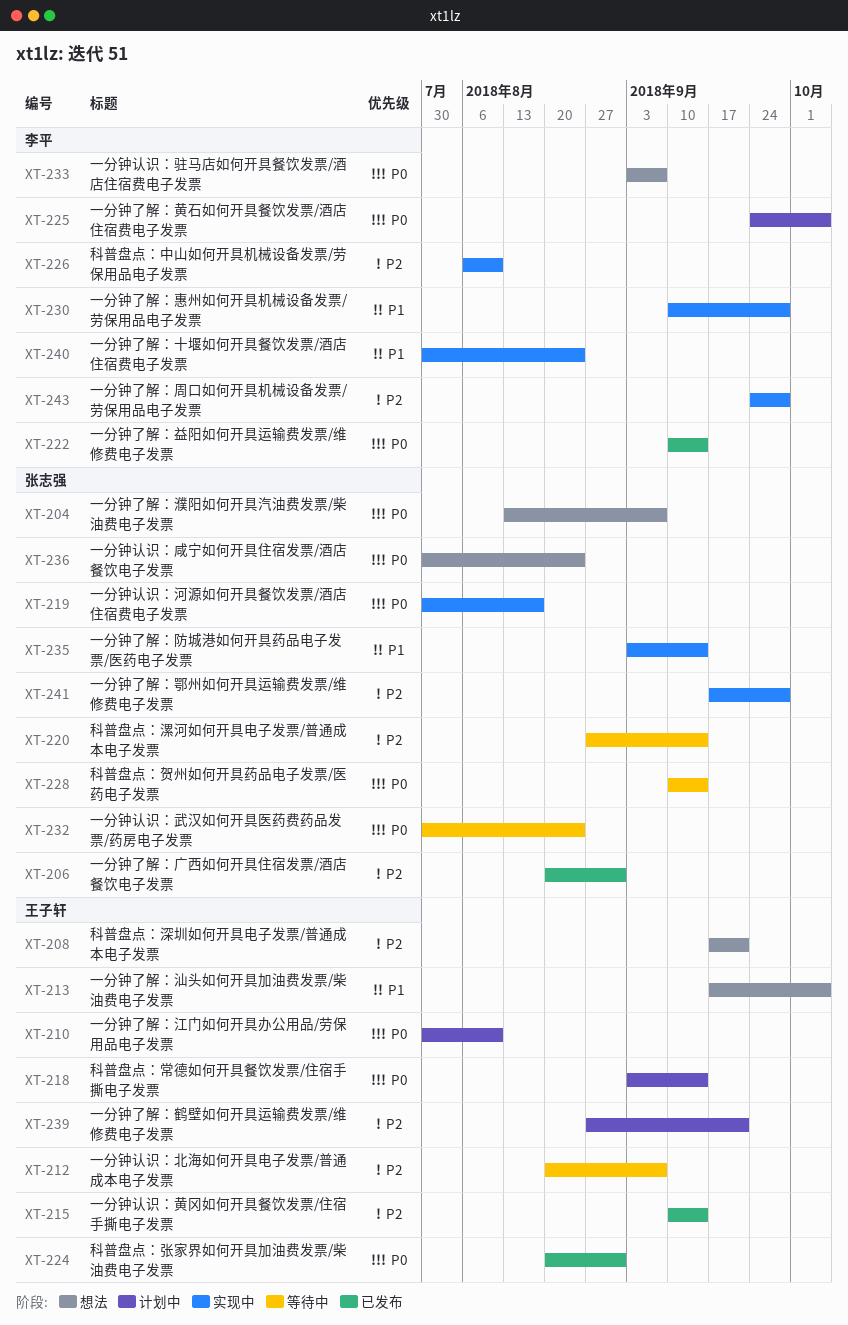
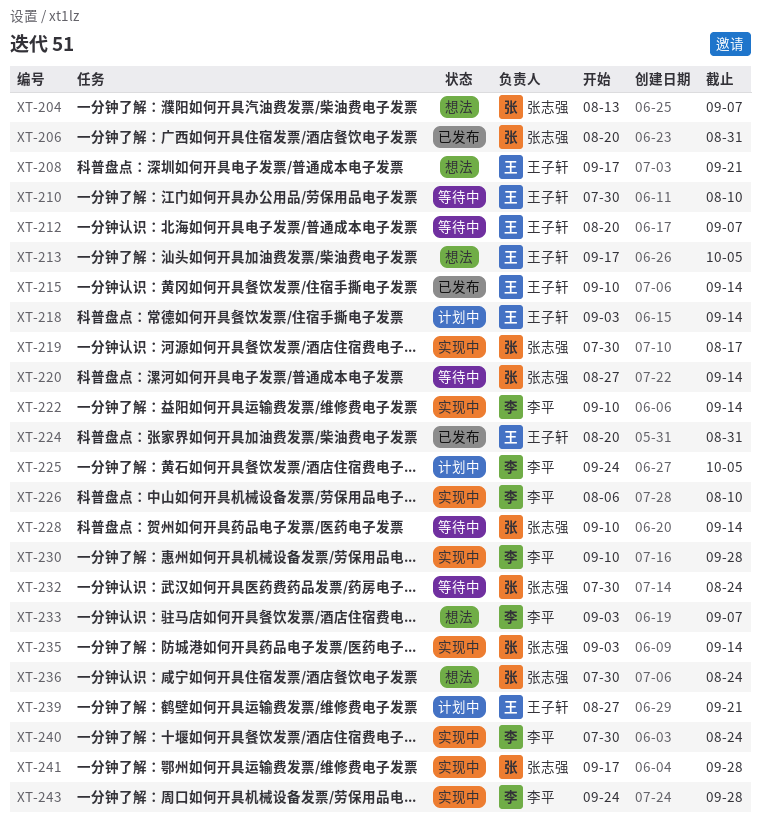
XT-210, status: 计划中 -> 等待中
XT-222, status: 已发布 -> 实现中

